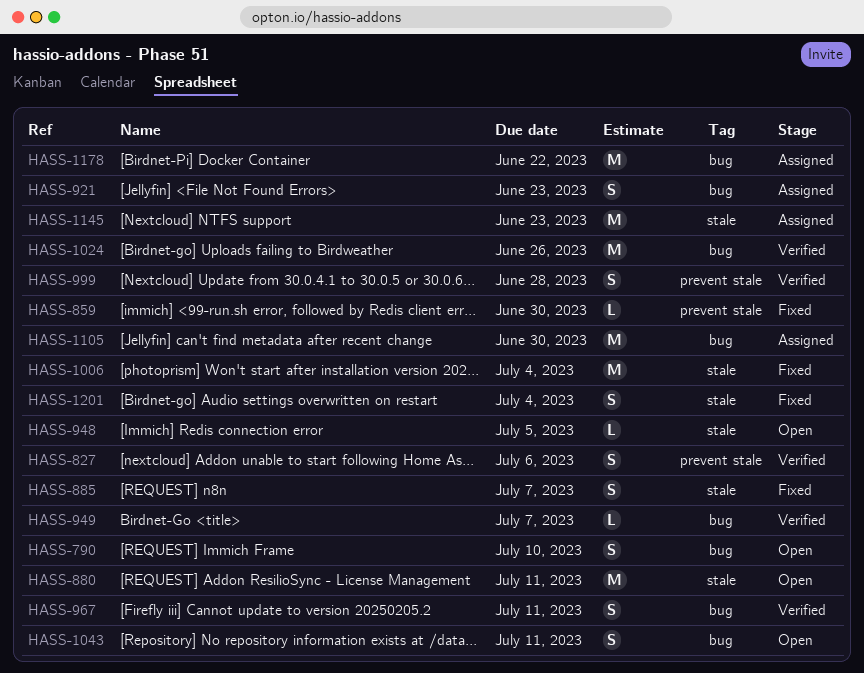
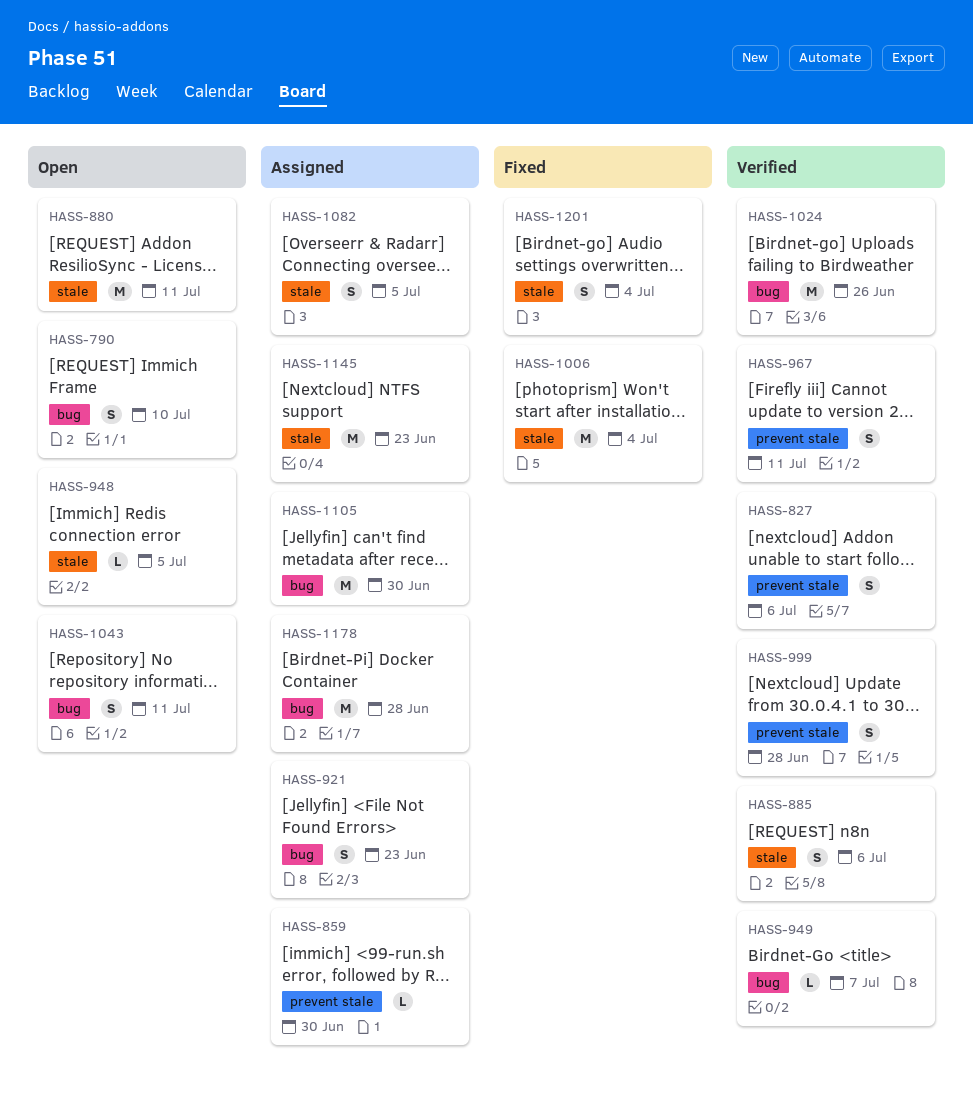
HASS-859, status: Fixed -> Assigned
HASS-885, status: Fixed -> Verified
HASS-885, due: Jul 7 -> Jul 6
HASS-967, label: bug -> prevent stale
HASS-1082: none -> present
HASS-1178, due: Jun 22 -> Jun 28

